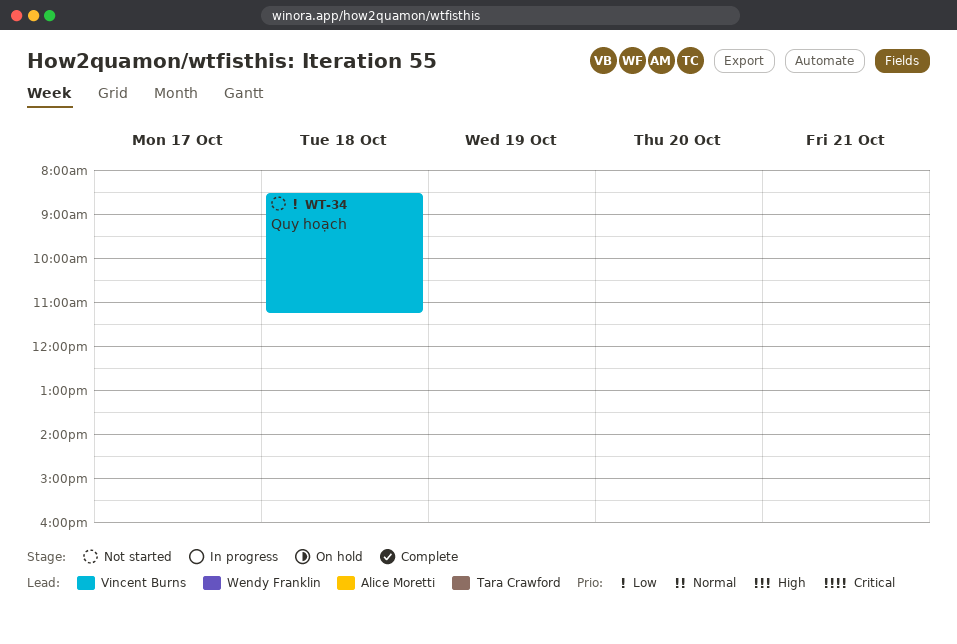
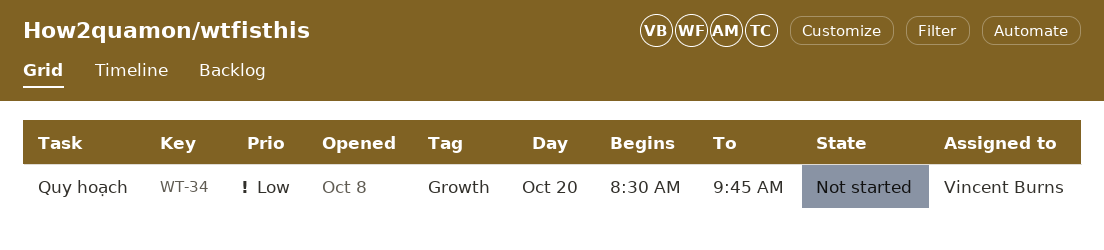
WT-34, day: Oct 18 -> Oct 20
WT-34, ends: 11:15 -> 09:45

